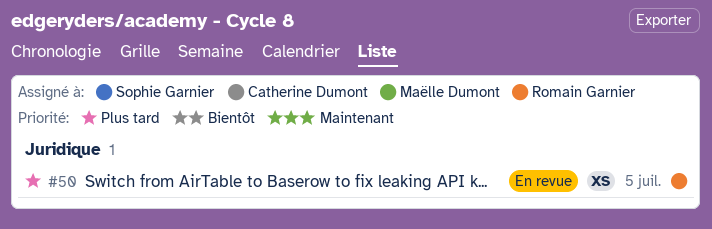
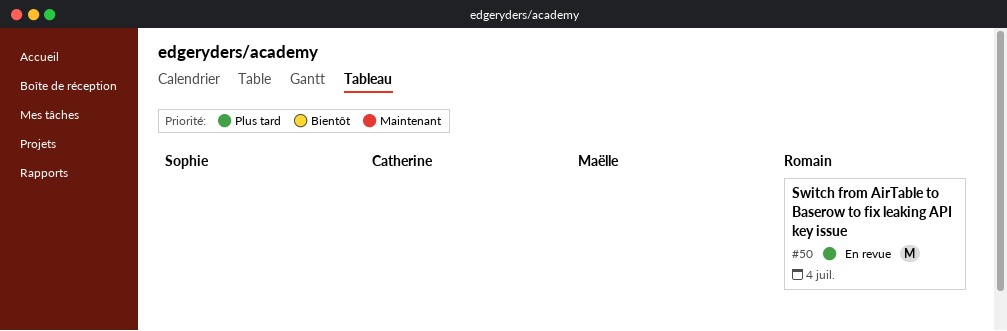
#50, estimate: XS -> M
#50, due: Jul 5 -> Jul 4

